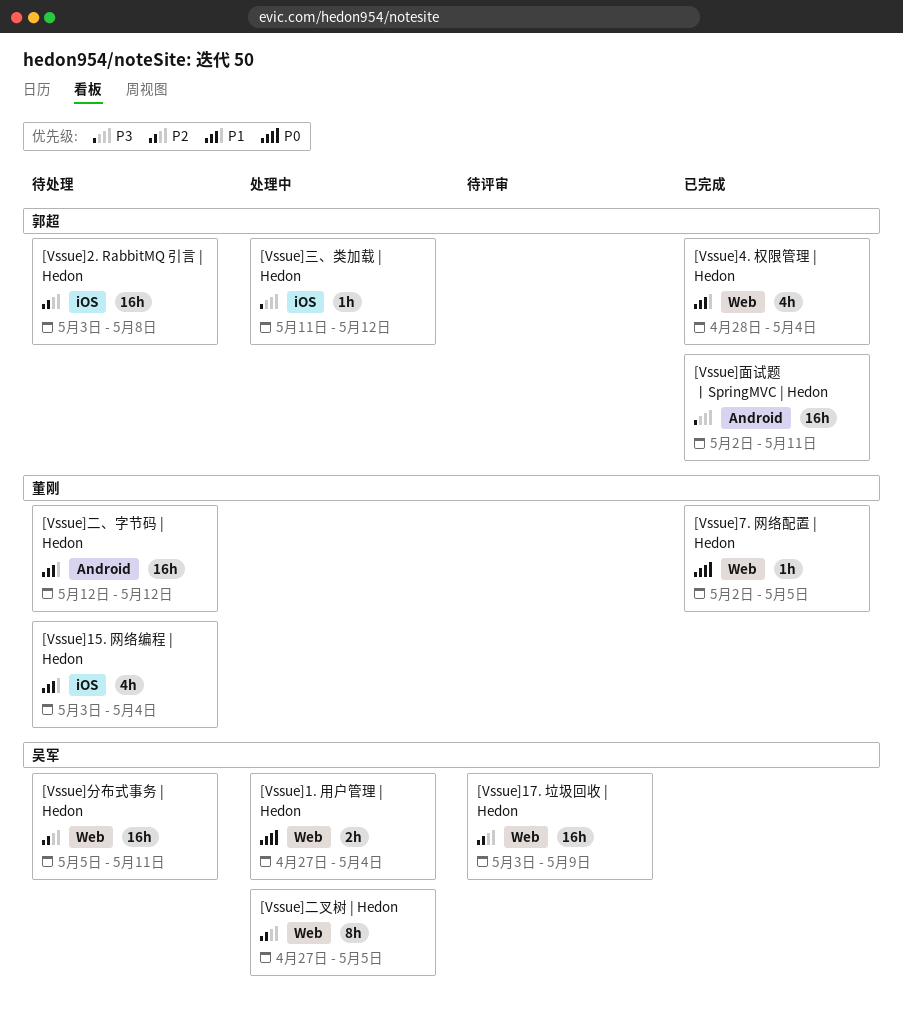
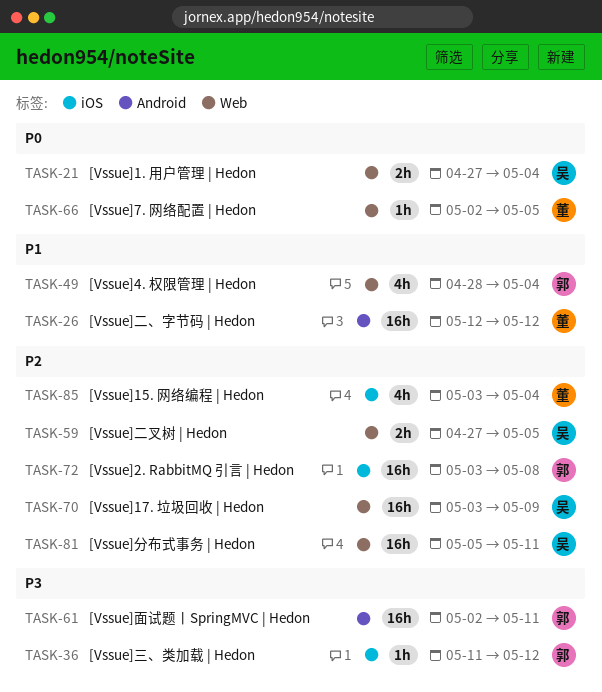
[Vssue]15. 网络编程 | Hedon, priority: P1 -> P2
[Vssue]二叉树 | Hedon, estimate: 8h -> 2h

